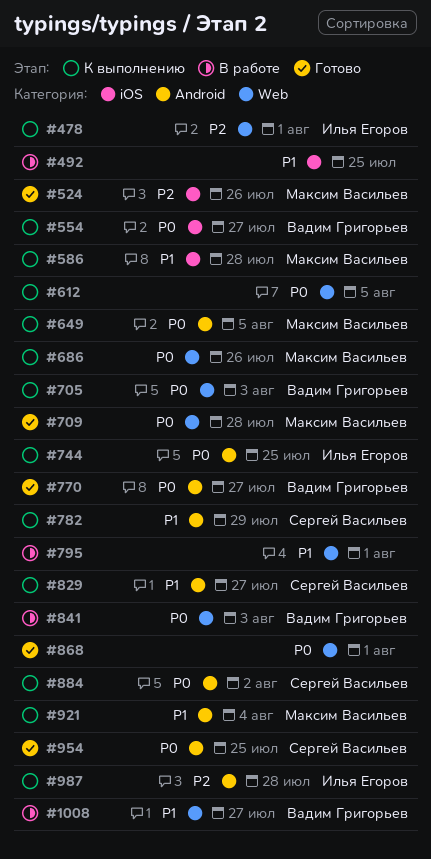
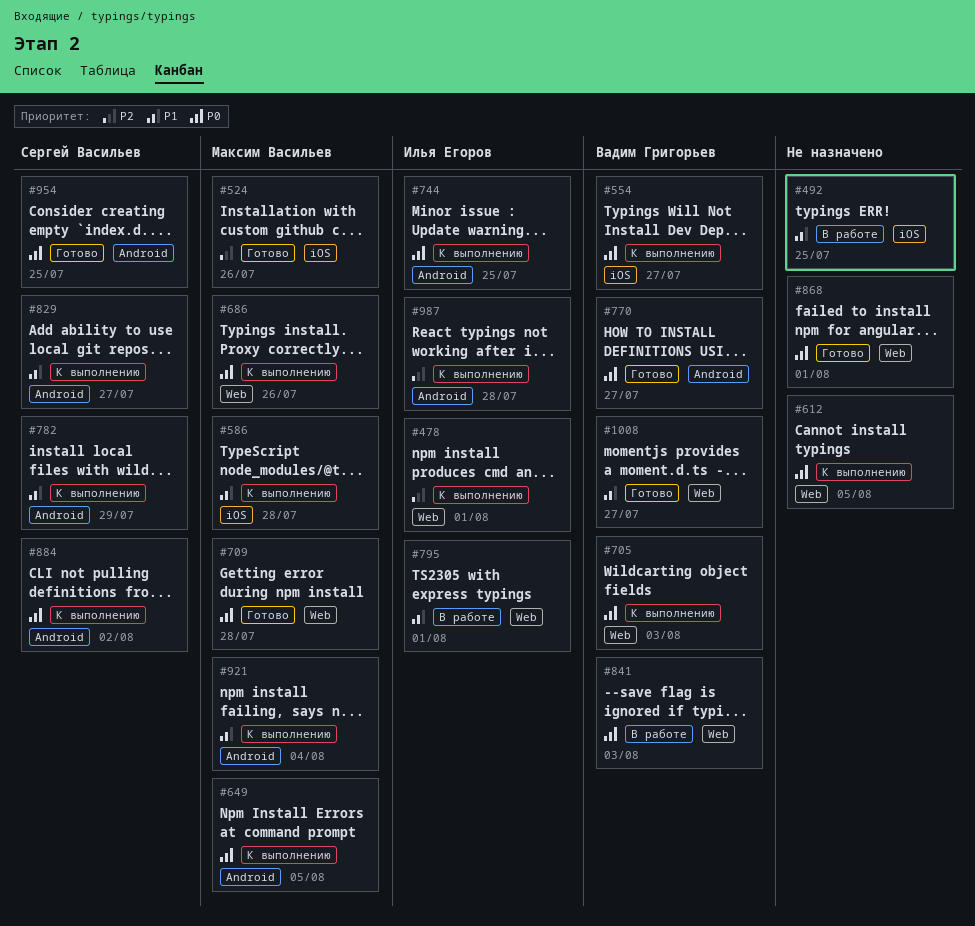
#795, owner: none -> Илья Егоров
#1008, status: В работе -> Готово

